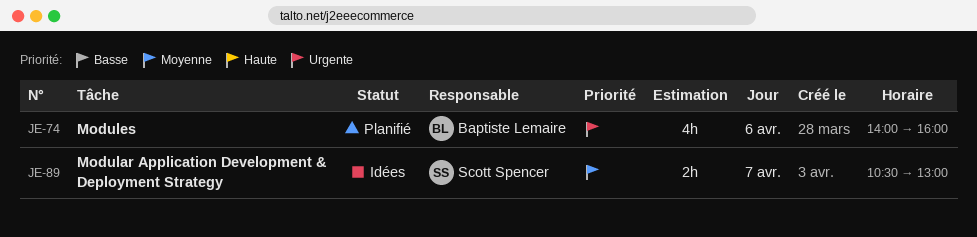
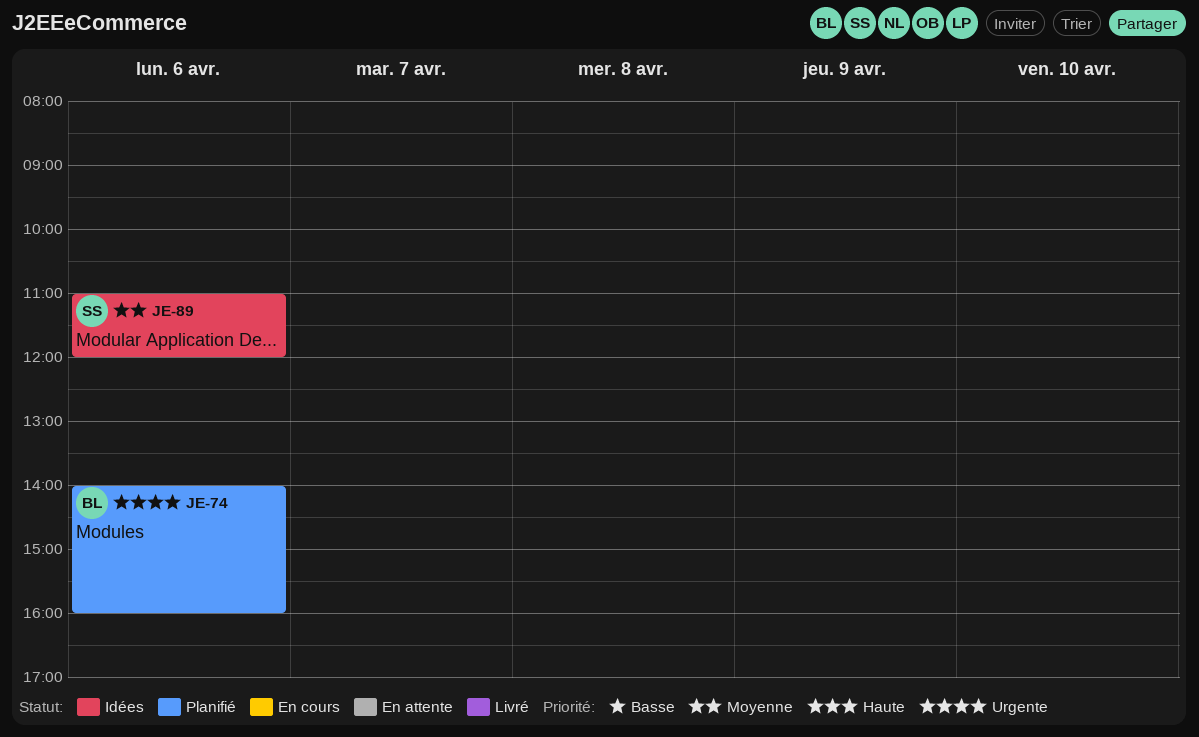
JE-89, day: Apr 7 -> Apr 6
JE-89, begins: 10:30 -> 11:00
JE-89, ends: 13:00 -> 12:00

